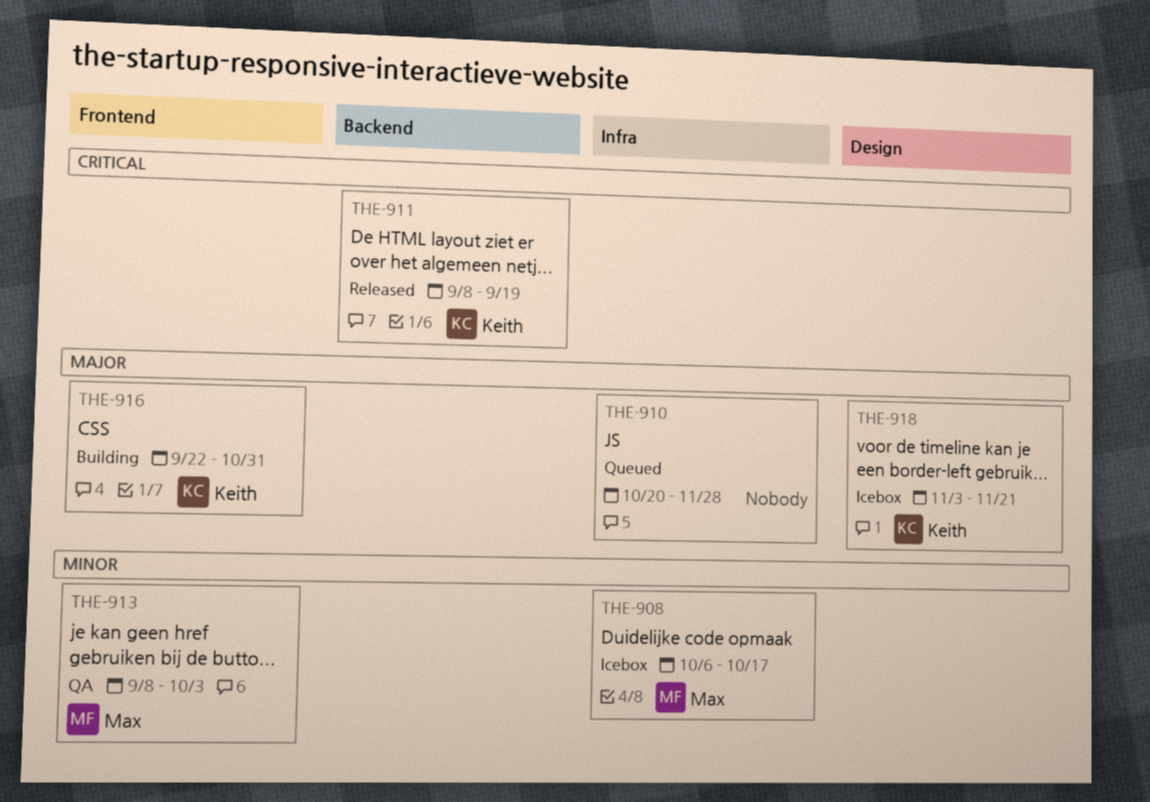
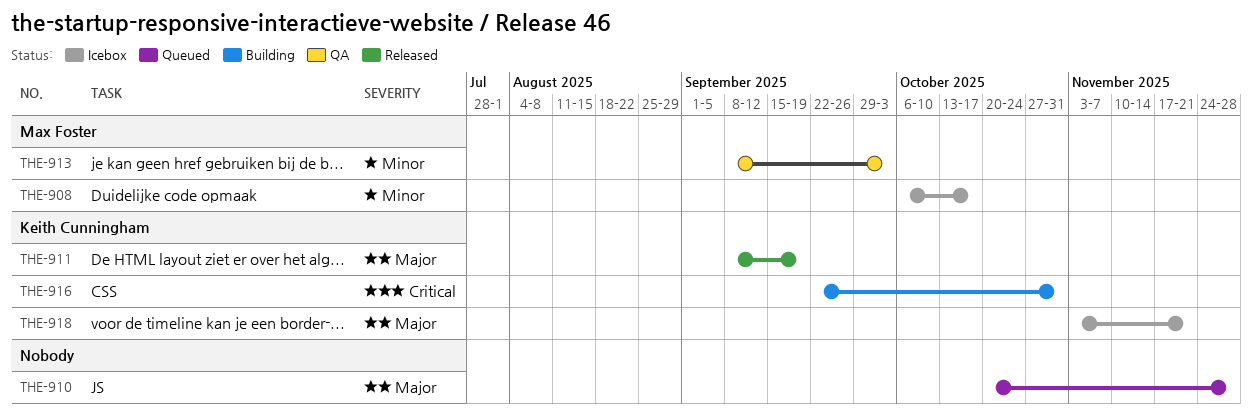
THE-911, priority: Critical -> Major
THE-916, priority: Major -> Critical

